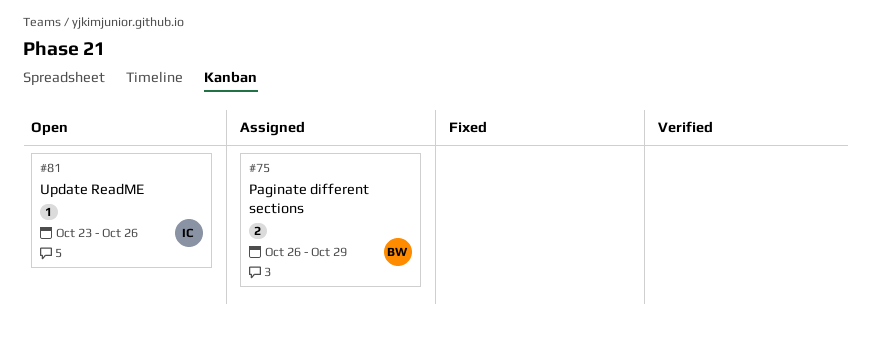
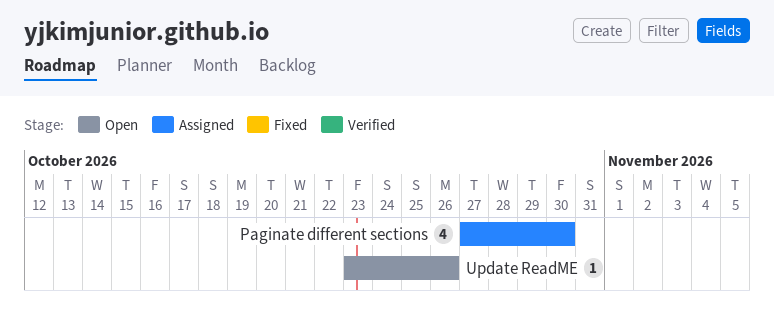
Paginate different sections, estimate: 2 -> 4
Paginate different sections, start: Oct 26 -> Oct 27
Paginate different sections, due: Oct 29 -> Oct 30

